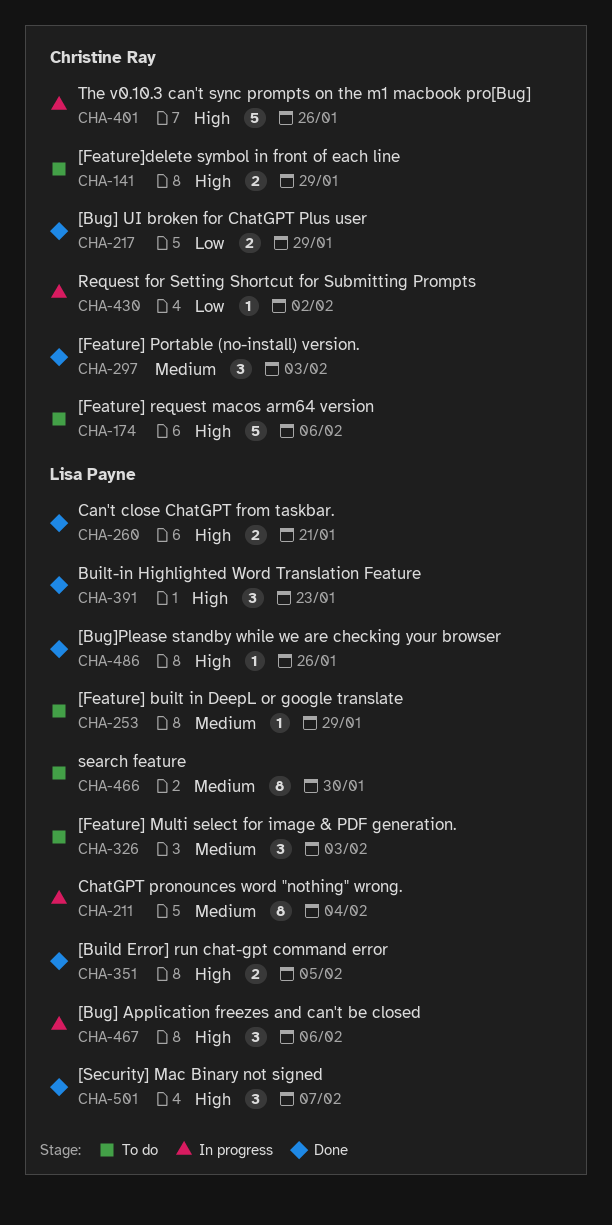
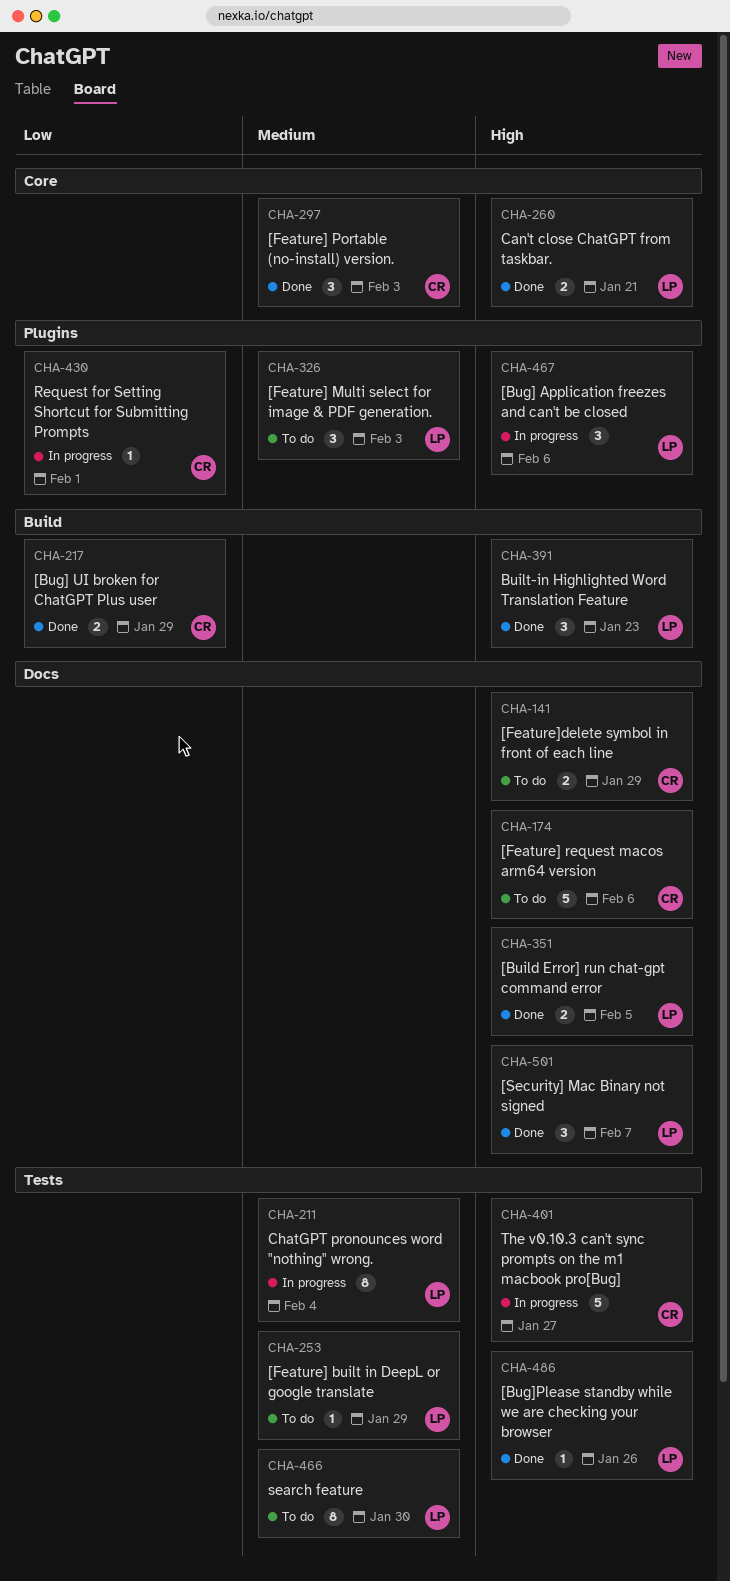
CHA-401, due: Jan 26 -> Jan 27
CHA-430, due: Feb 2 -> Feb 1

